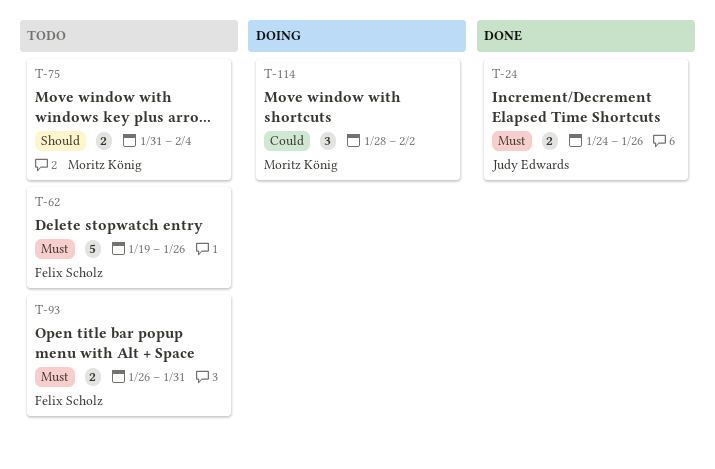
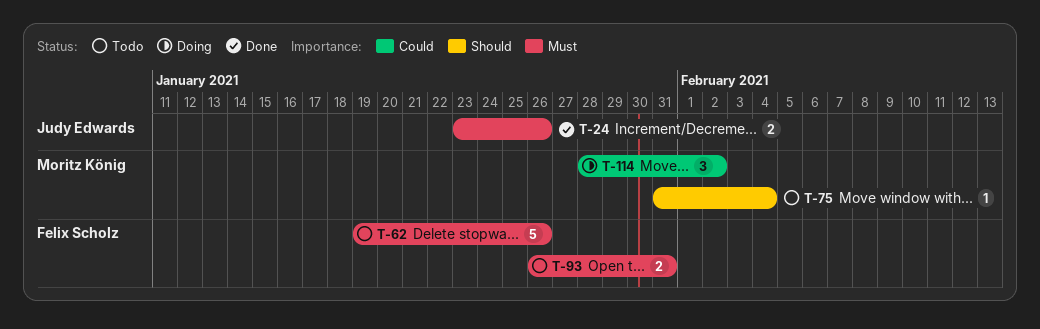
T-24, start: Jan 24 -> Jan 23
T-75, estimate: 2 -> 1

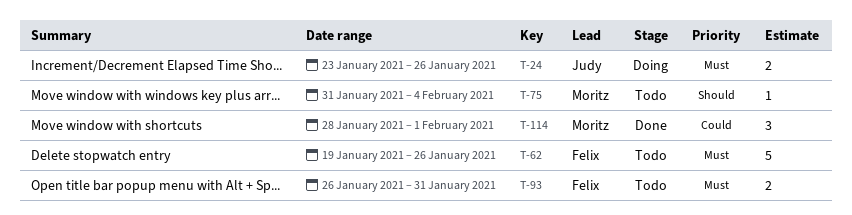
T-24, status: Done -> Doing
T-114, status: Doing -> Done
T-114, due: Feb 2 -> Feb 1

